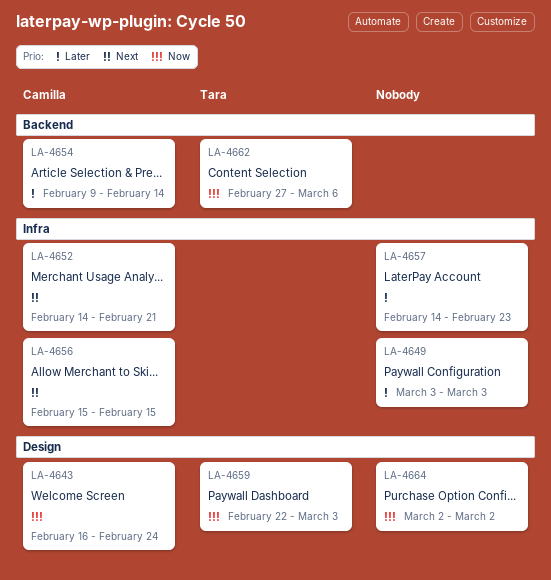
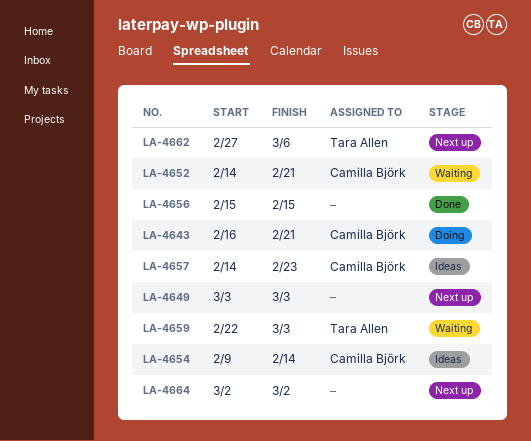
LA-4643, due: Feb 24 -> Feb 21
LA-4656, owner: Camilla Björk -> none
LA-4657, owner: none -> Camilla Björk

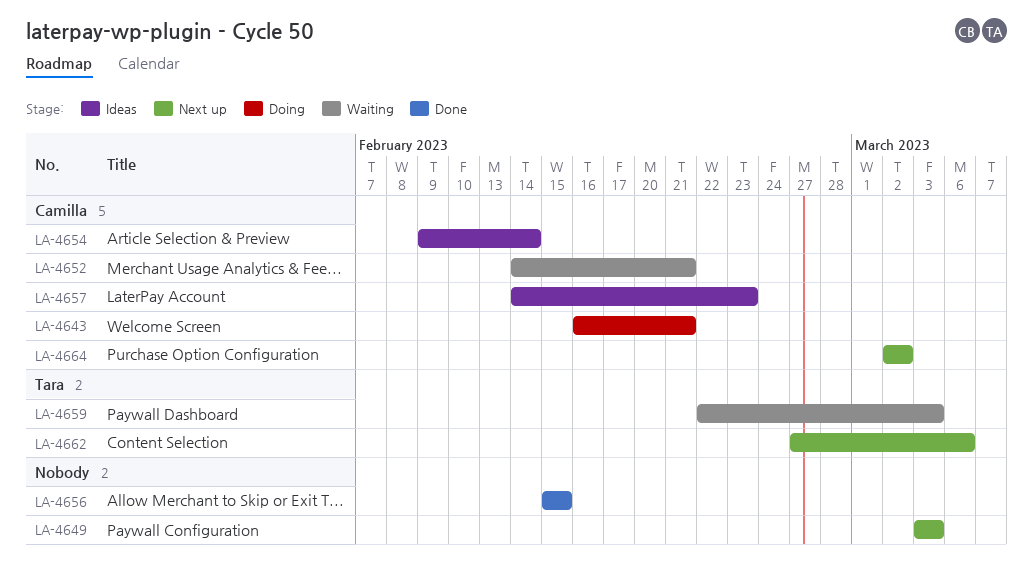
LA-4664, owner: none -> Camilla Björk

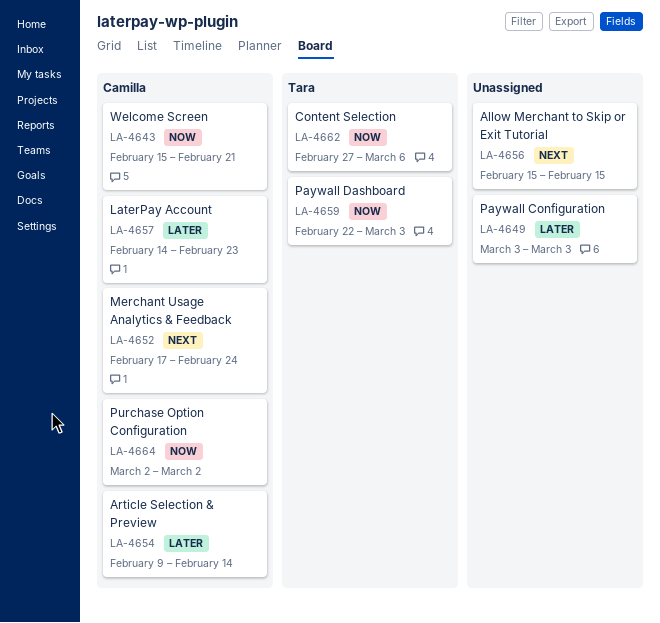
LA-4643, start: Feb 16 -> Feb 15
LA-4652, start: Feb 14 -> Feb 17
LA-4652, due: Feb 21 -> Feb 24

